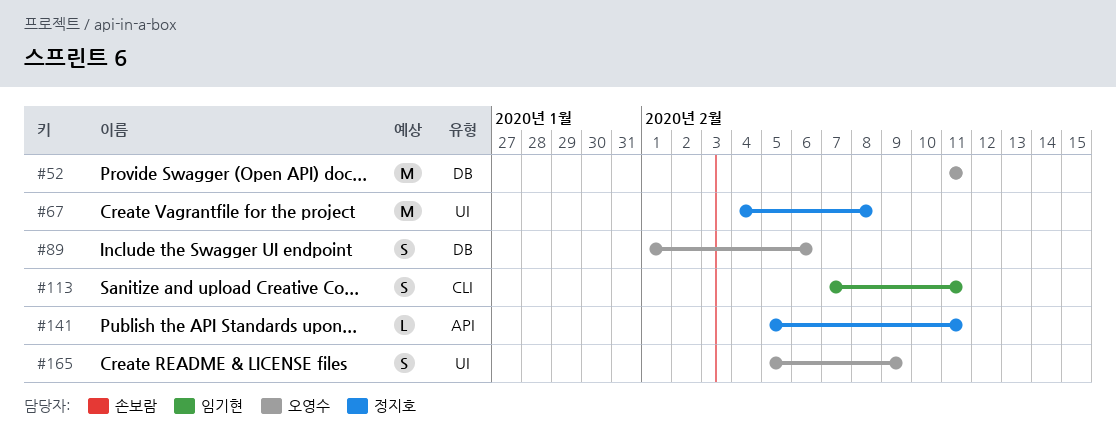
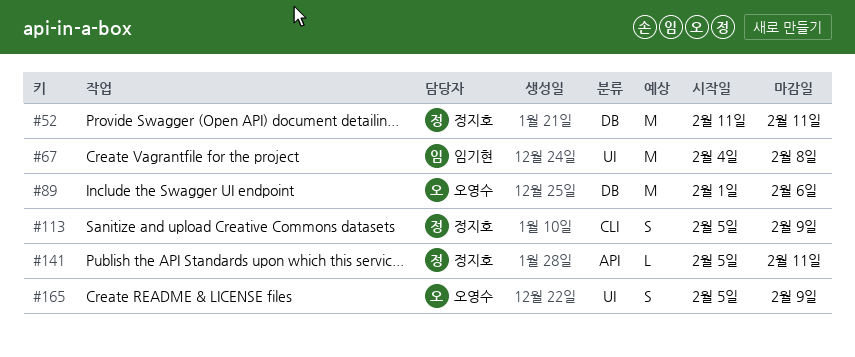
#52, owner: 오영수 -> 정지호
#67, owner: 정지호 -> 임기현
#89, estimate: S -> M
#113, owner: 임기현 -> 정지호
#113, start: Feb 7 -> Feb 5
#113, due: Feb 11 -> Feb 9

